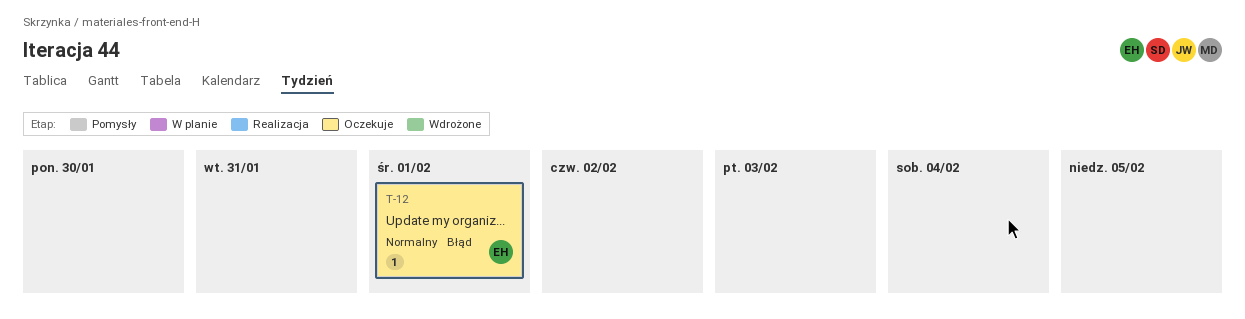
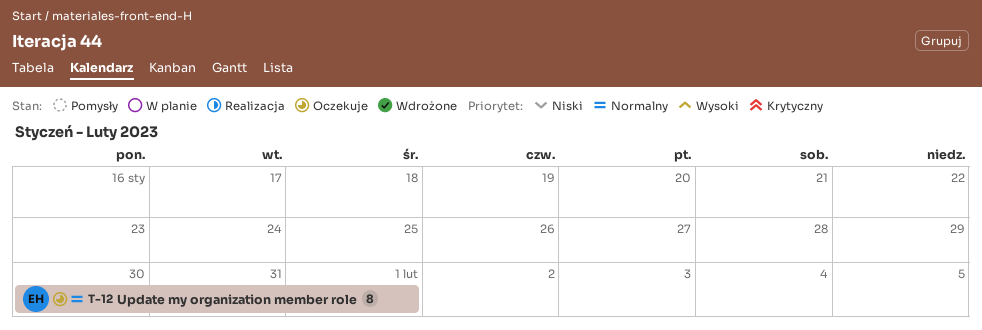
T-12, estimate: 1 -> 8

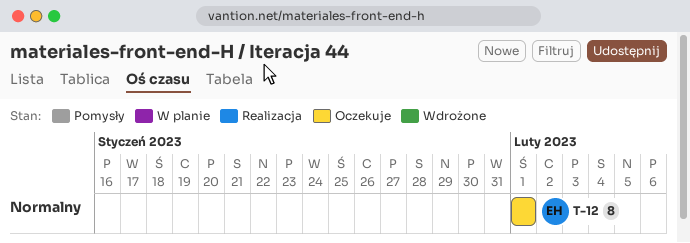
T-12, start: Jan 30 -> Feb 1

